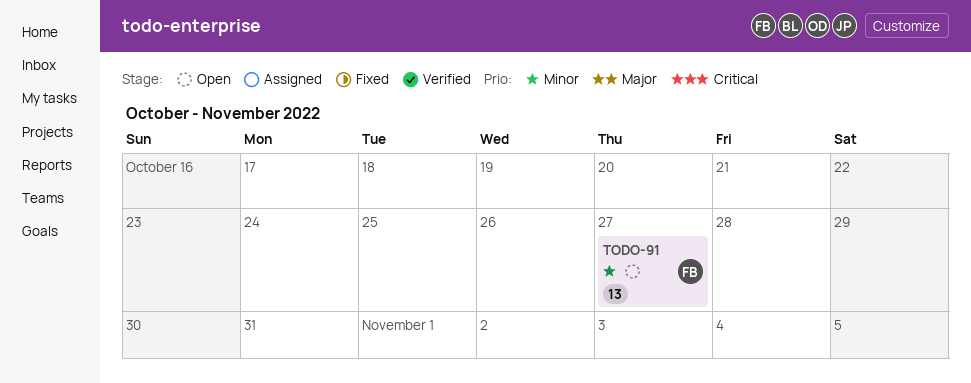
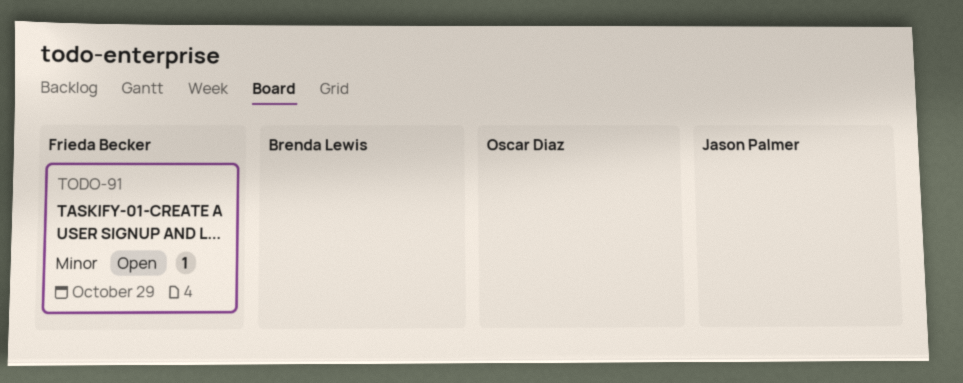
TODO-91, estimate: 13 -> 1
TODO-91, due: Oct 27 -> Oct 29

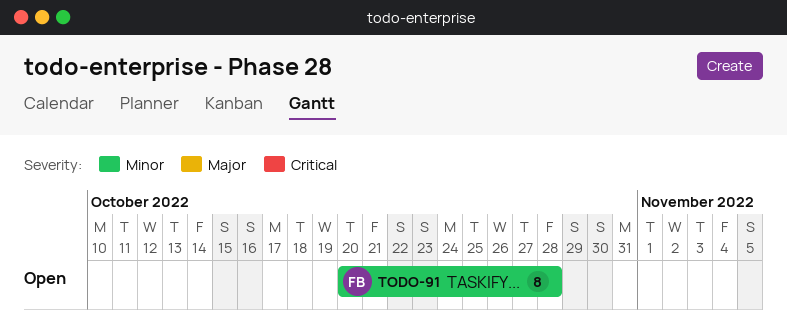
TODO-91, estimate: 1 -> 8
TODO-91, due: Oct 29 -> Oct 28

